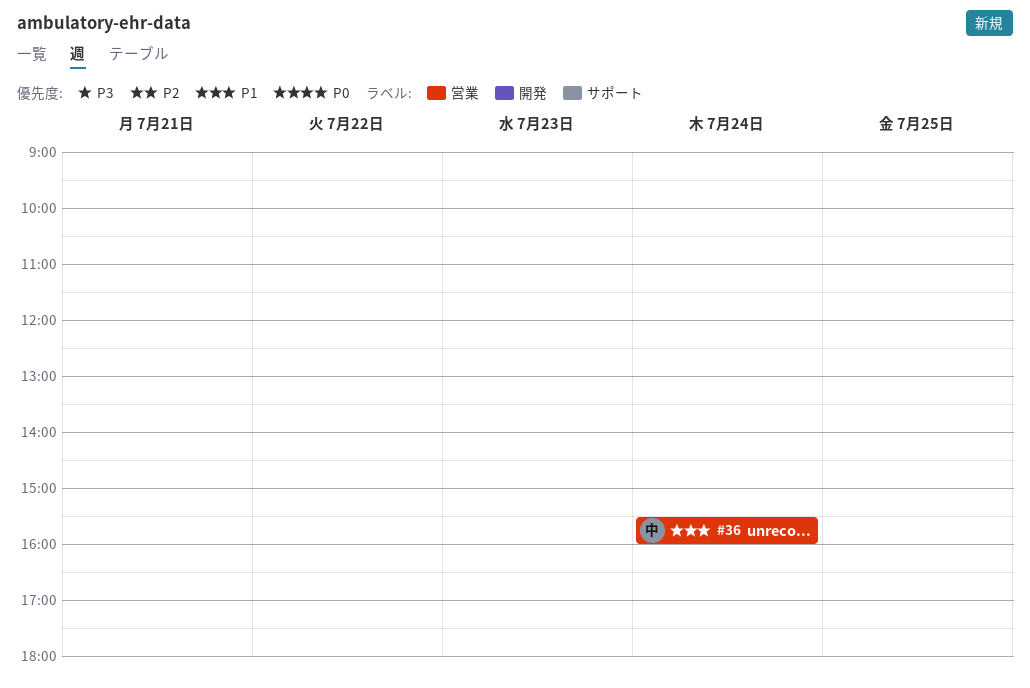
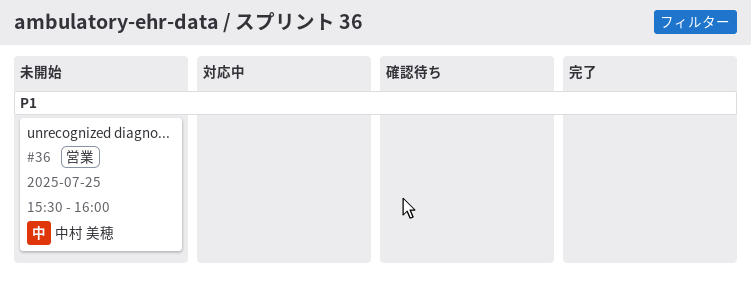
#36, day: Jul 24 -> Jul 25

